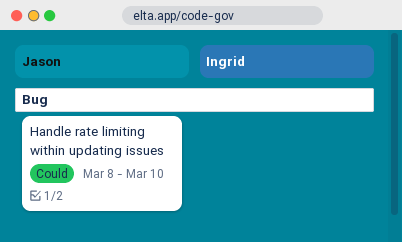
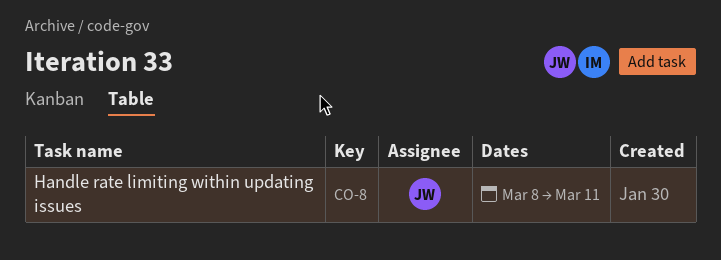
Handle rate limiting within updating issues, due: Mar 10 -> Mar 11

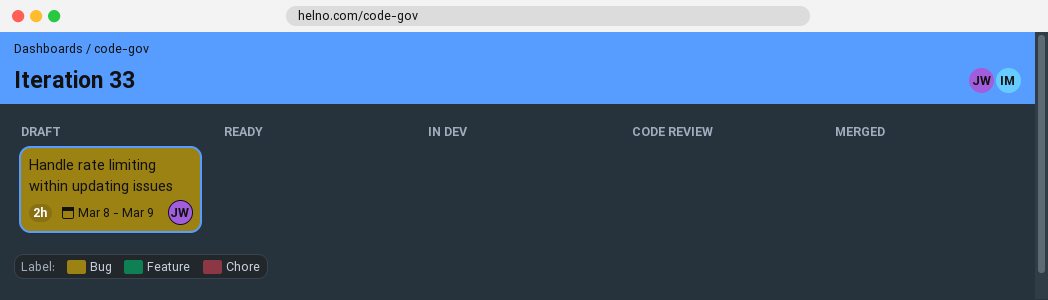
Handle rate limiting within updating issues, due: Mar 11 -> Mar 9

